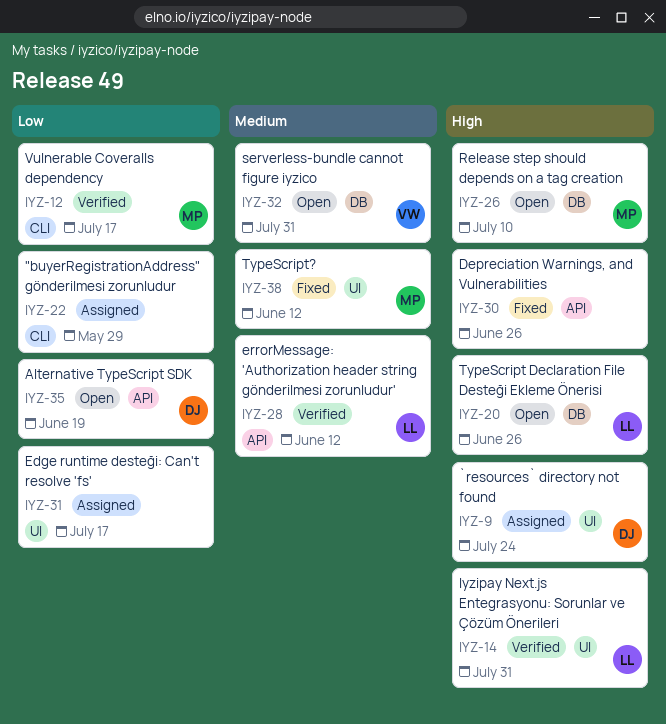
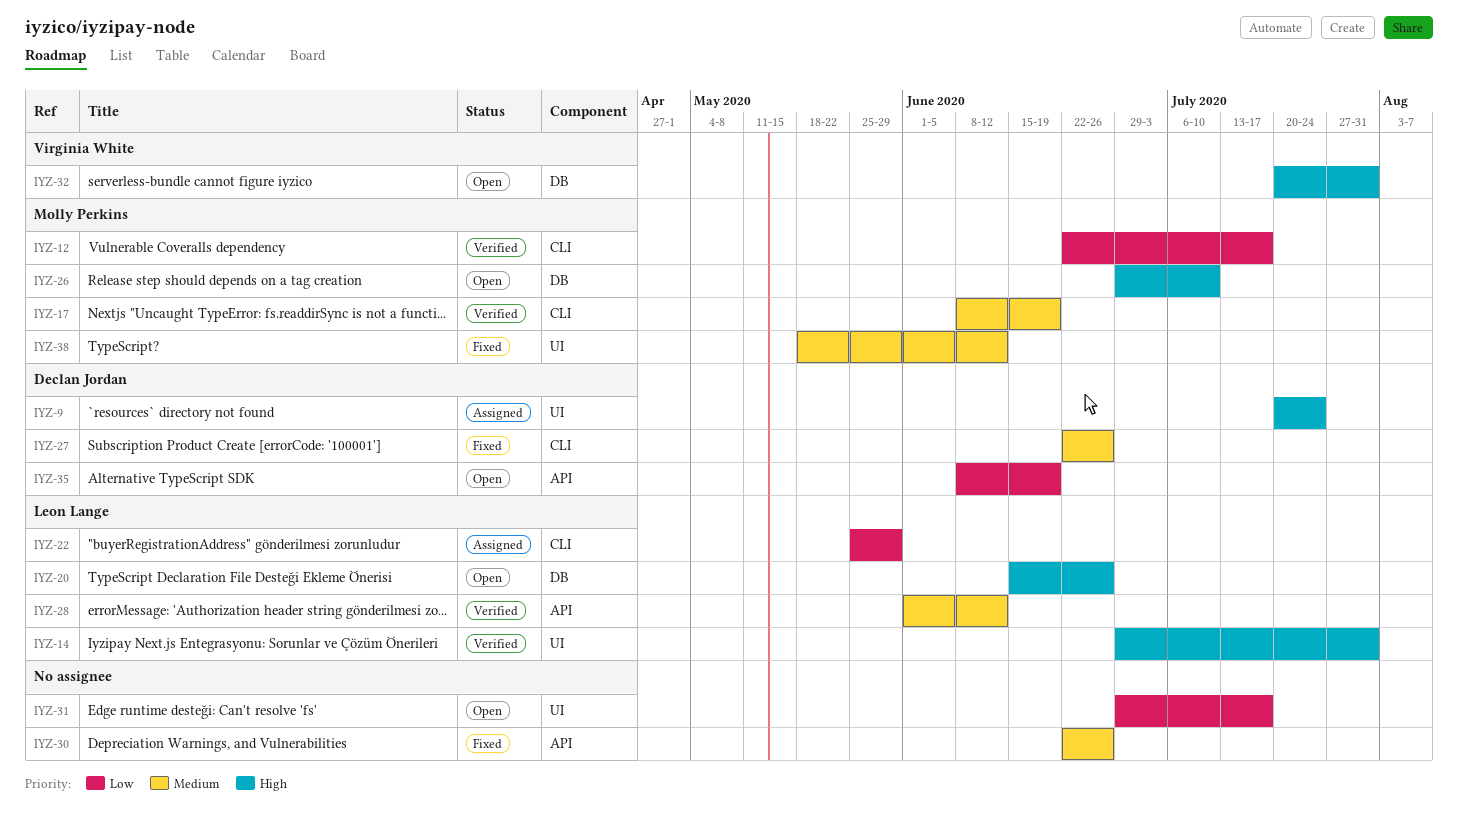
IYZ-17: none -> present
IYZ-22, owner: none -> Leon Lange
IYZ-27: none -> present
IYZ-30, priority: High -> Medium
IYZ-31, status: Assigned -> Open
IYZ-32, priority: Medium -> High

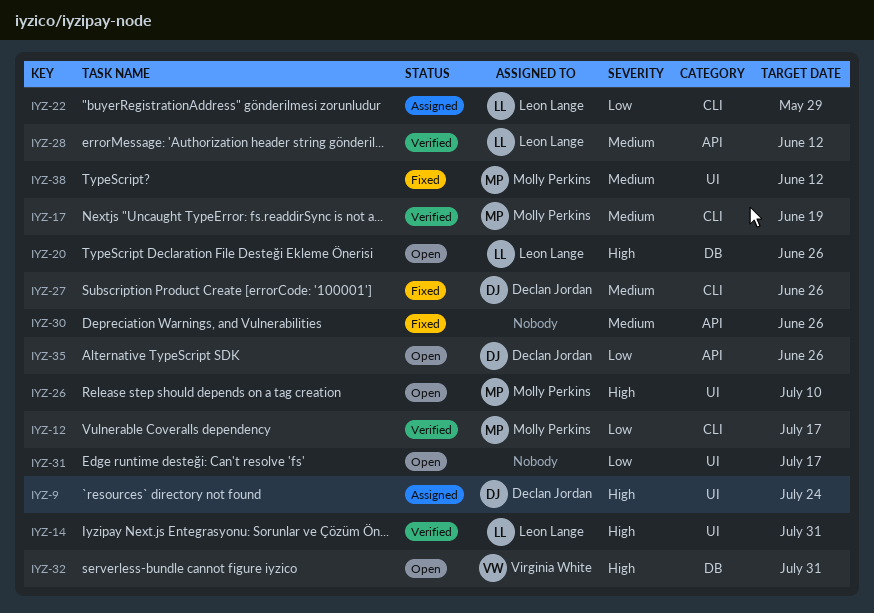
IYZ-26, label: DB -> UI
IYZ-35, due: Jun 19 -> Jun 26

